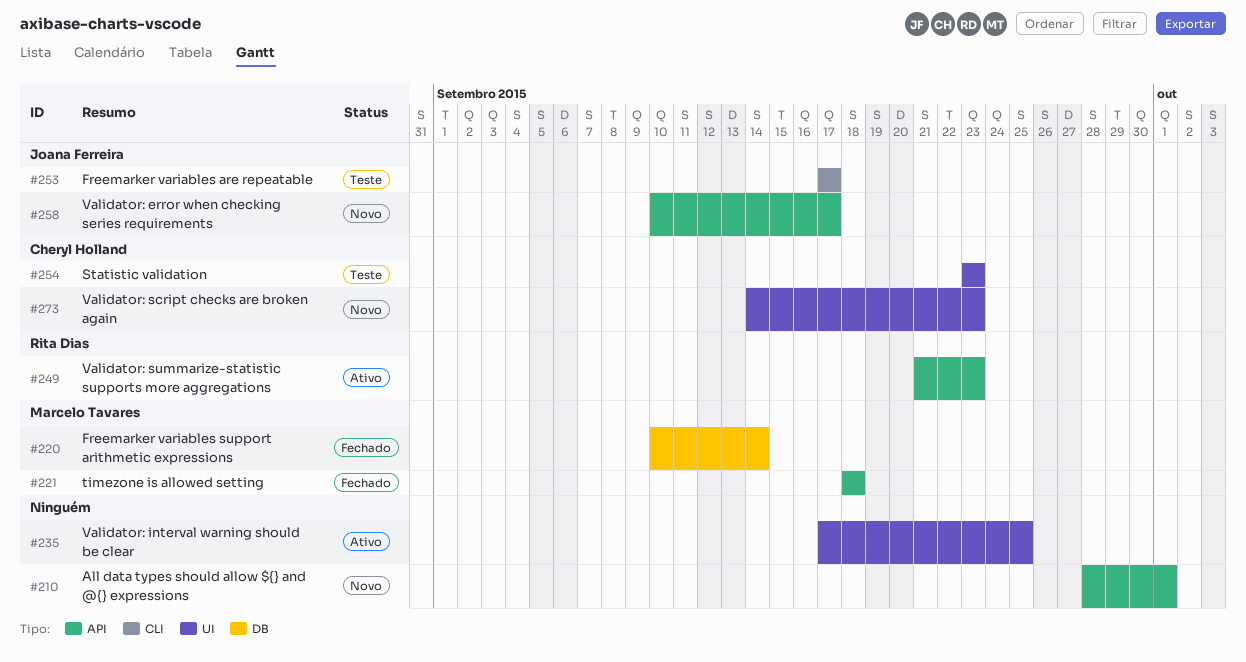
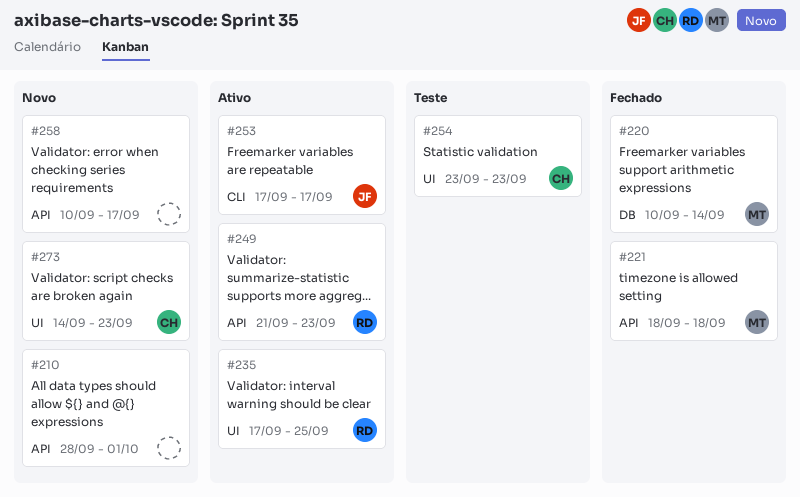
#235, owner: none -> Rita Dias
#253, status: Teste -> Ativo
#258, owner: Joana Ferreira -> none

